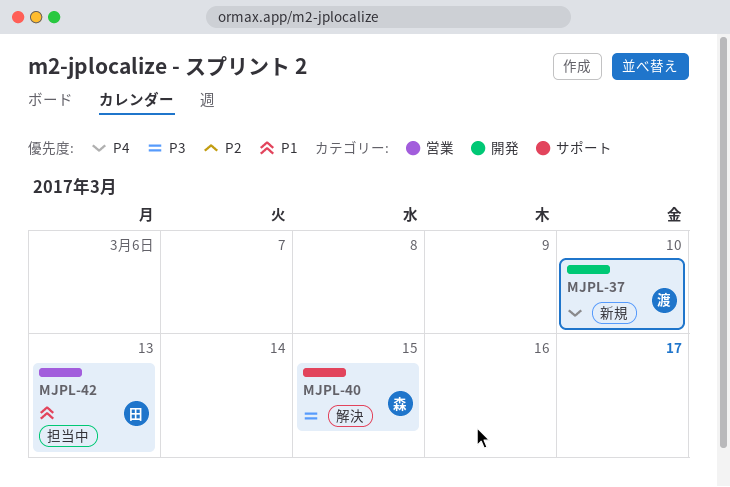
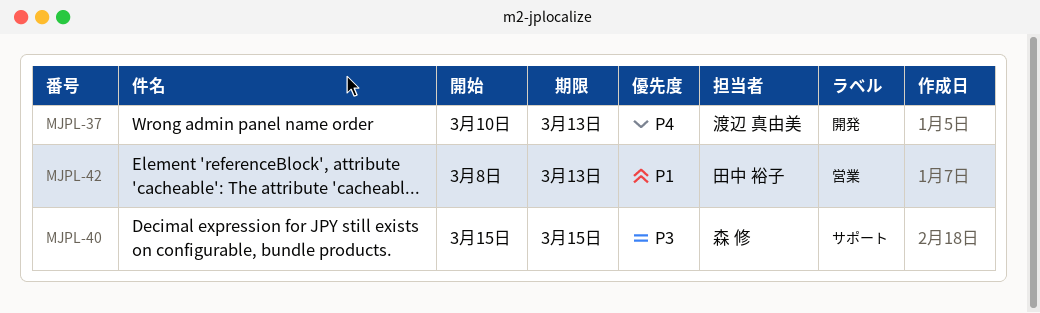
MJPL-37, due: Mar 10 -> Mar 13

